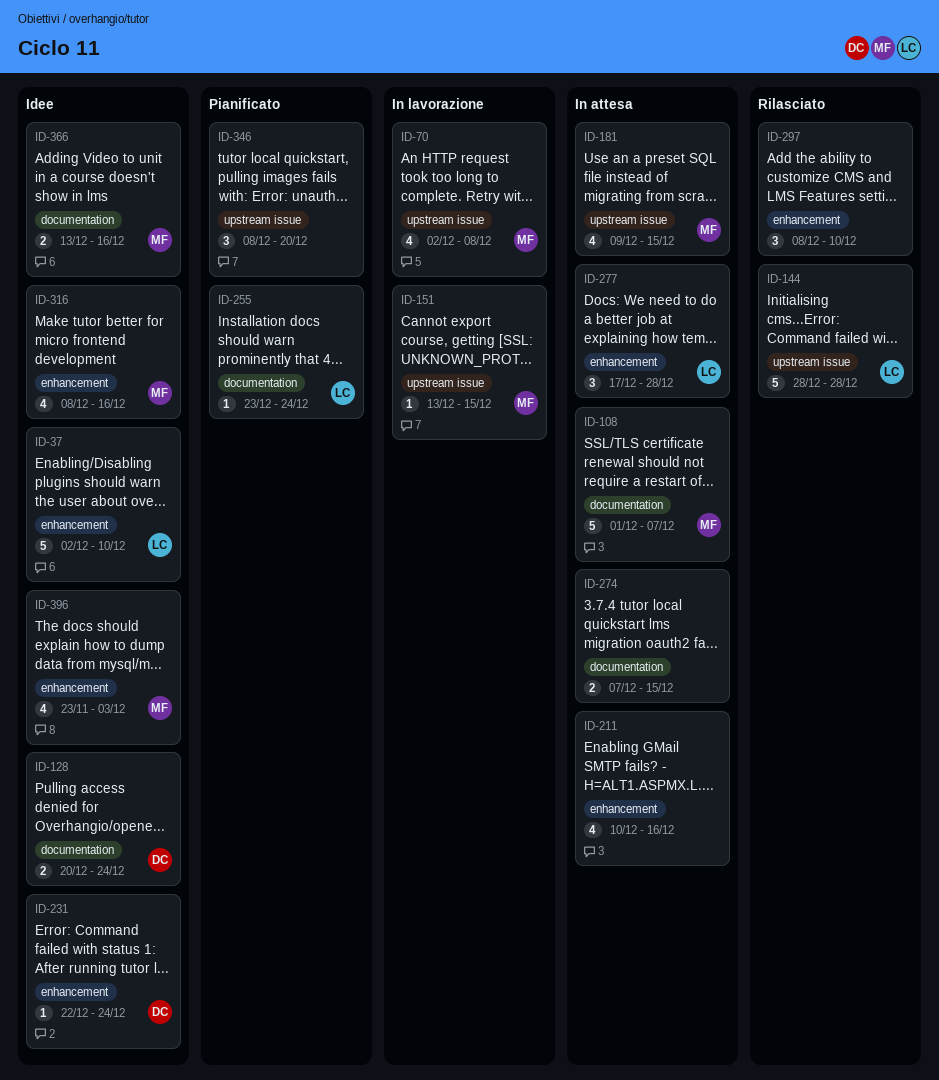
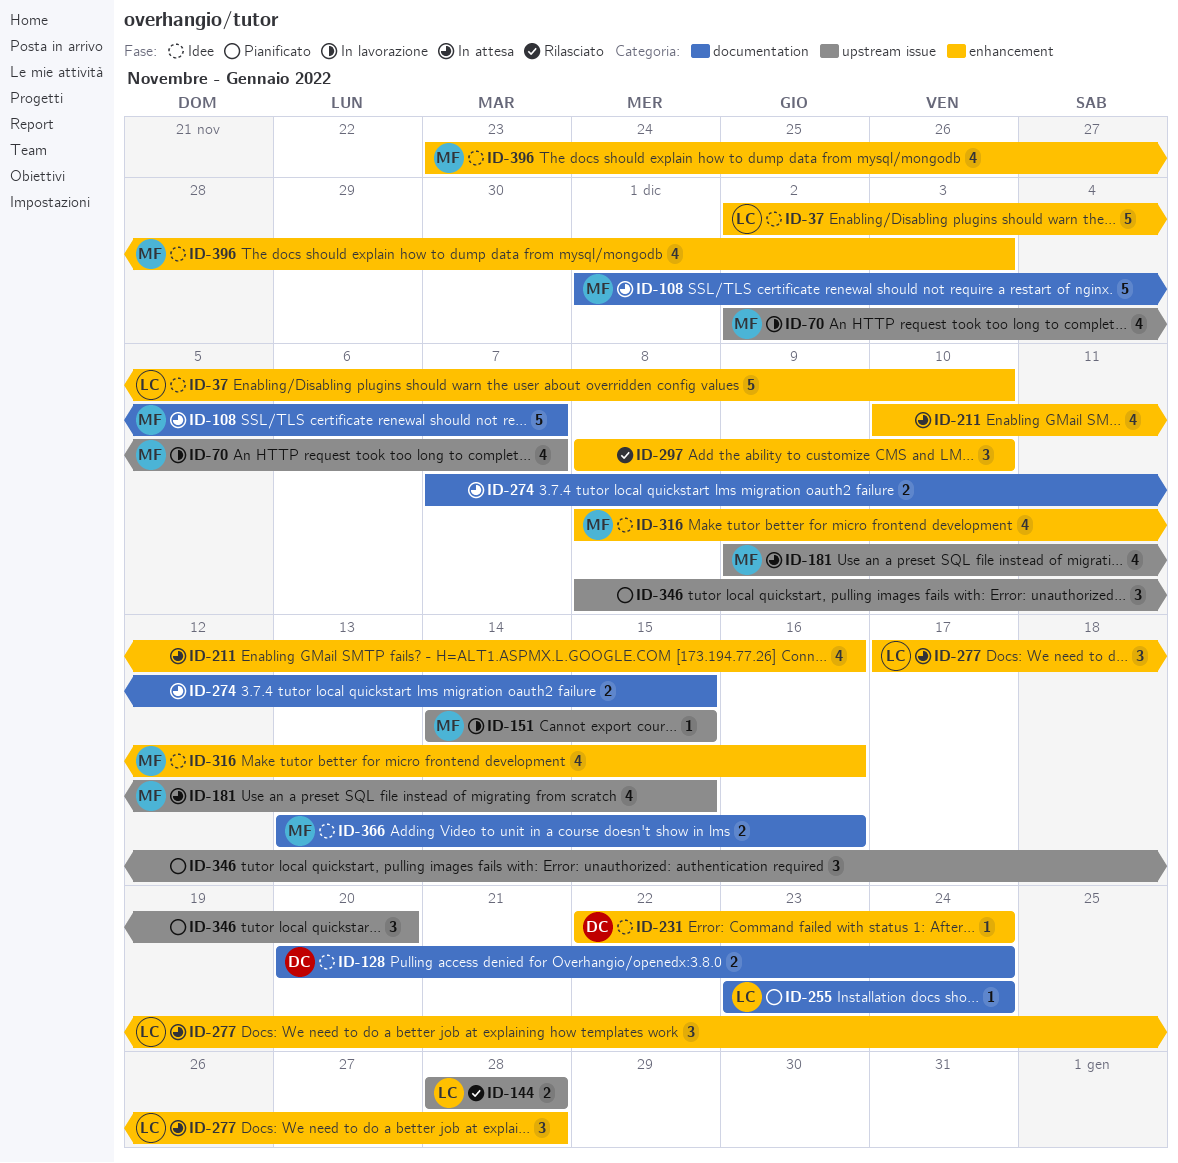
ID-70, due: Dec 8 -> Dec 7
ID-144, estimate: 5 -> 2
ID-151, start: Dec 13 -> Dec 14

